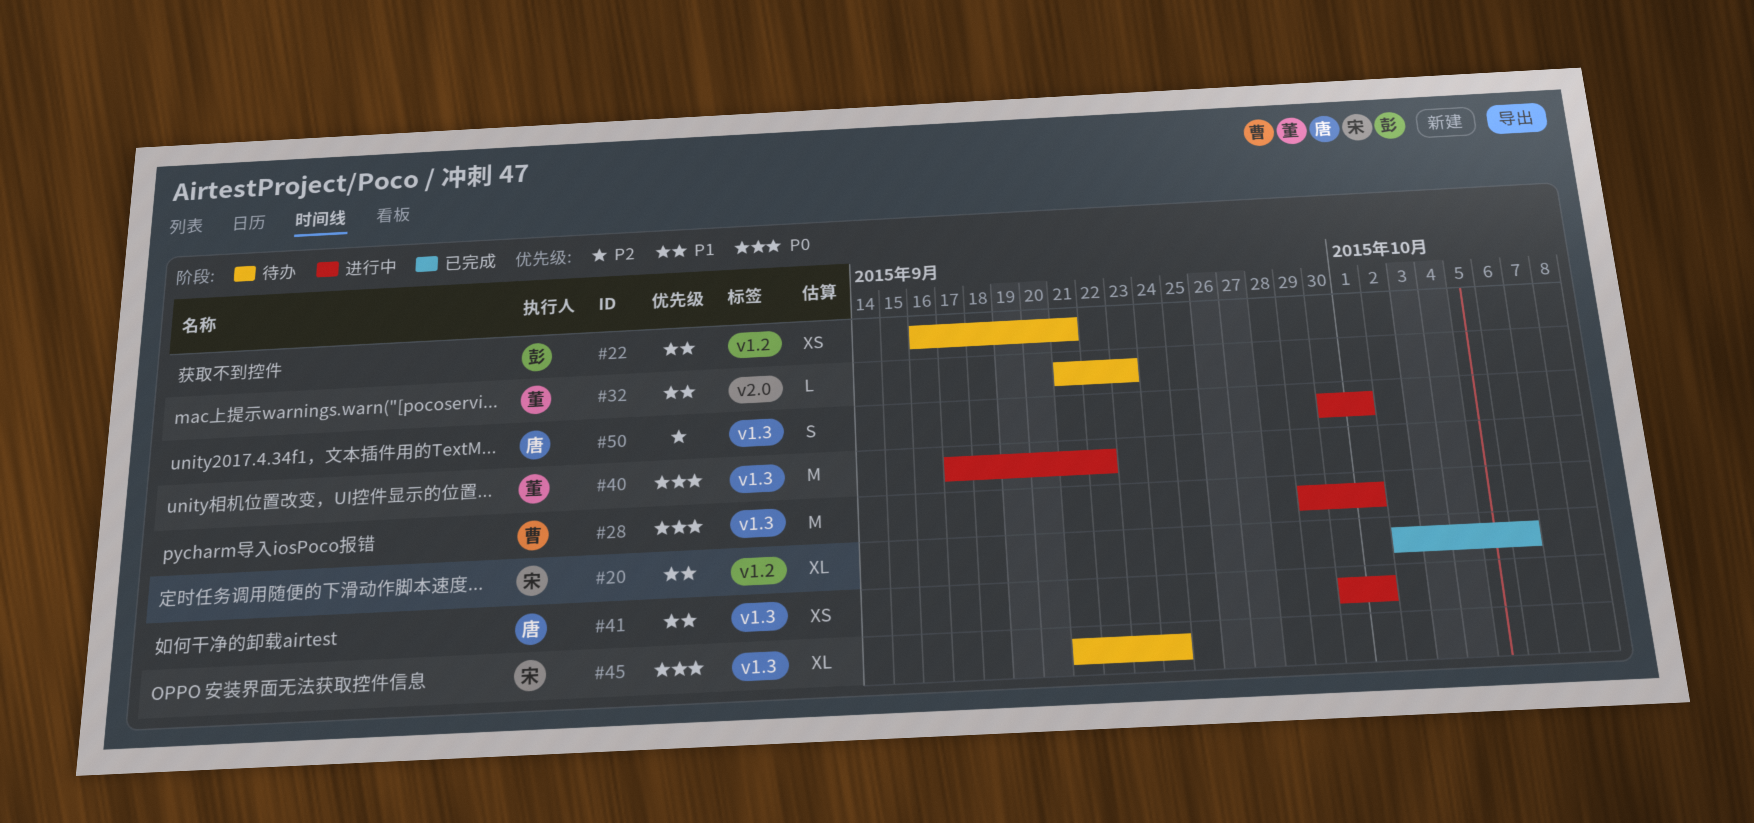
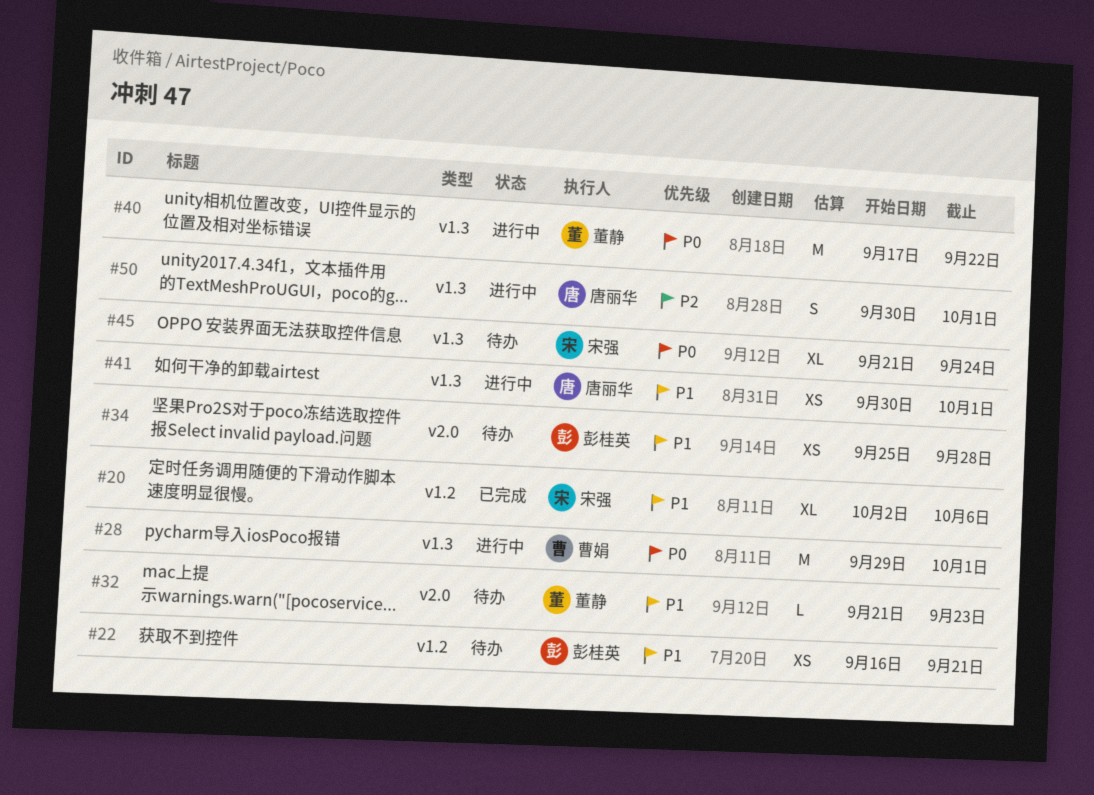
#34: none -> present

